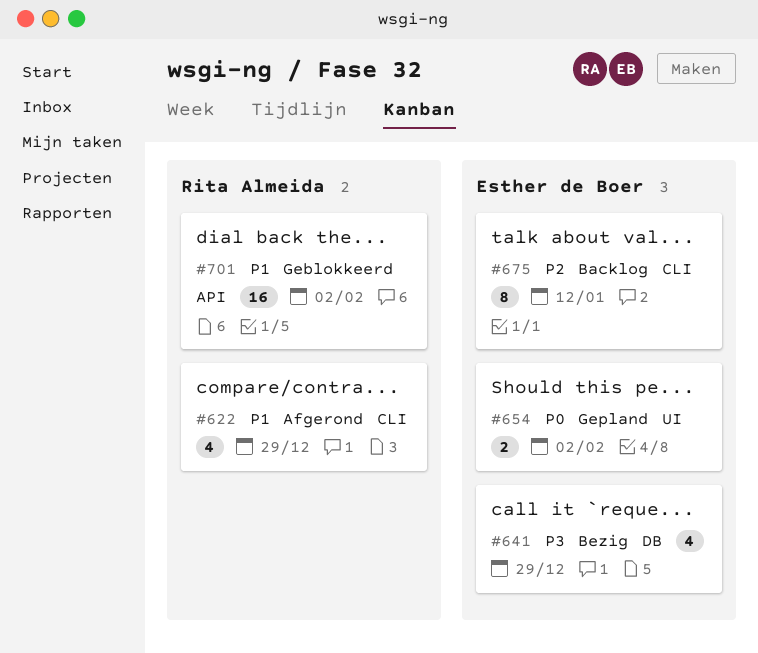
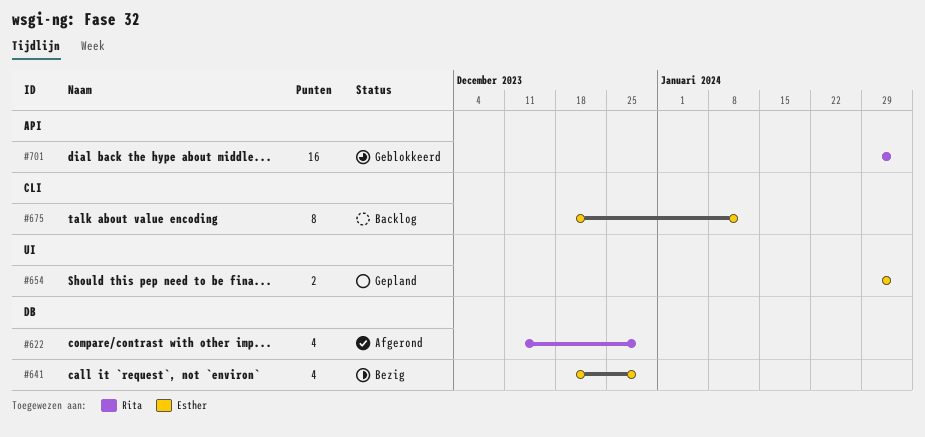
#622, label: CLI -> DB

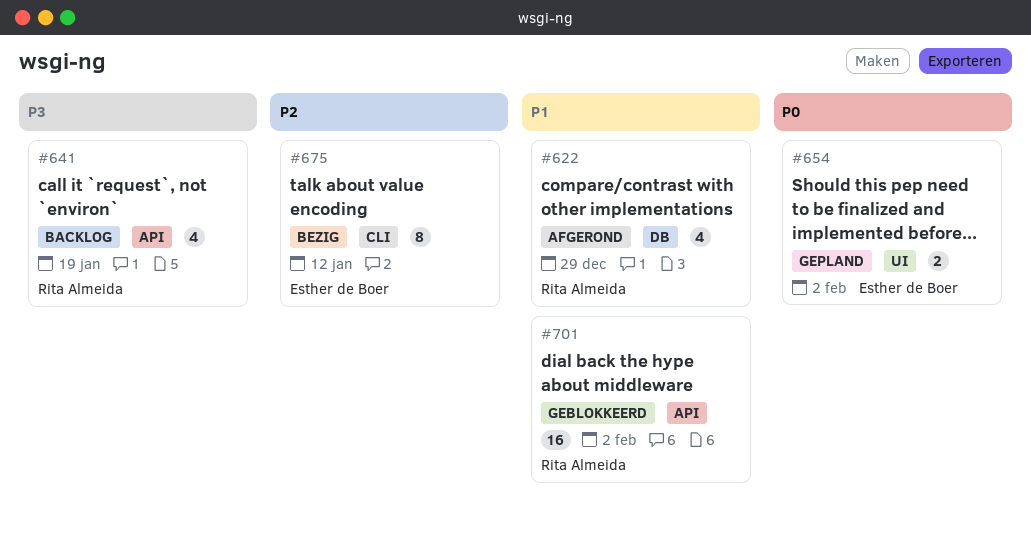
#641, status: Bezig -> Backlog
#641, owner: Esther de Boer -> Rita Almeida
#641, label: DB -> API
#641, due: Dec 29 -> Jan 19
#675, status: Backlog -> Bezig

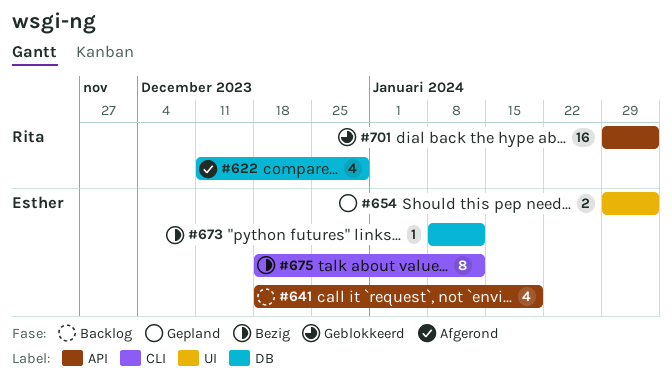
#641, owner: Rita Almeida -> Esther de Boer
#673: none -> present

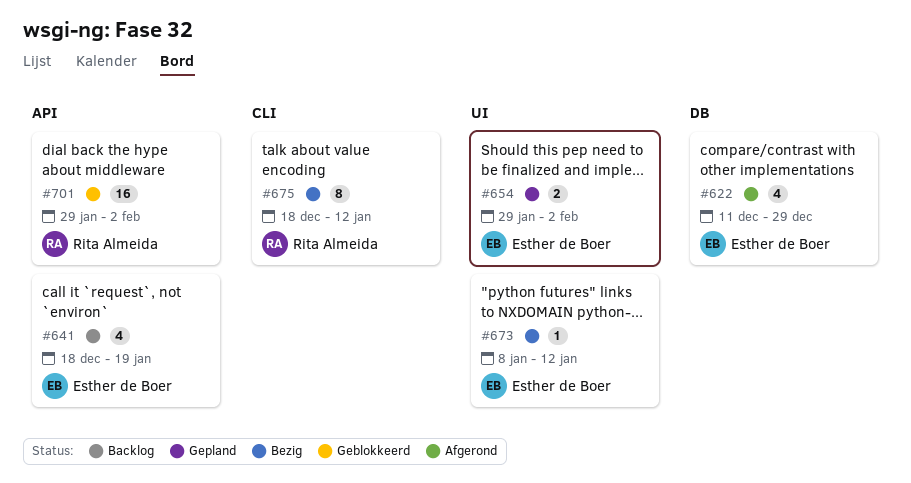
#622, owner: Rita Almeida -> Esther de Boer
#673, label: DB -> UI
#675, owner: Esther de Boer -> Rita Almeida

